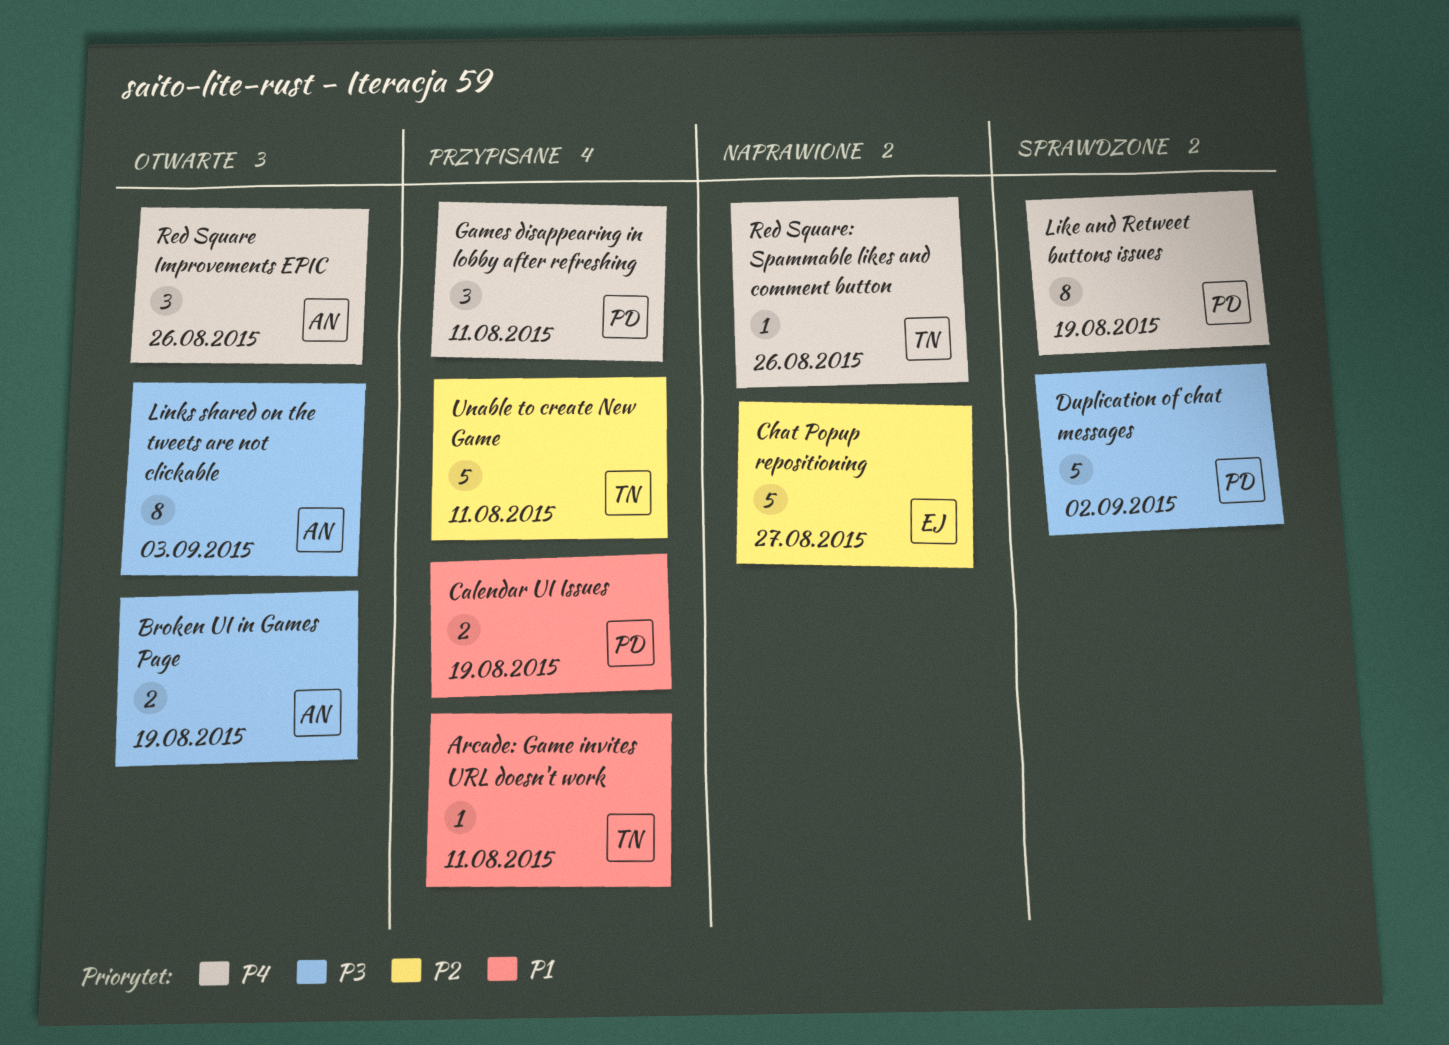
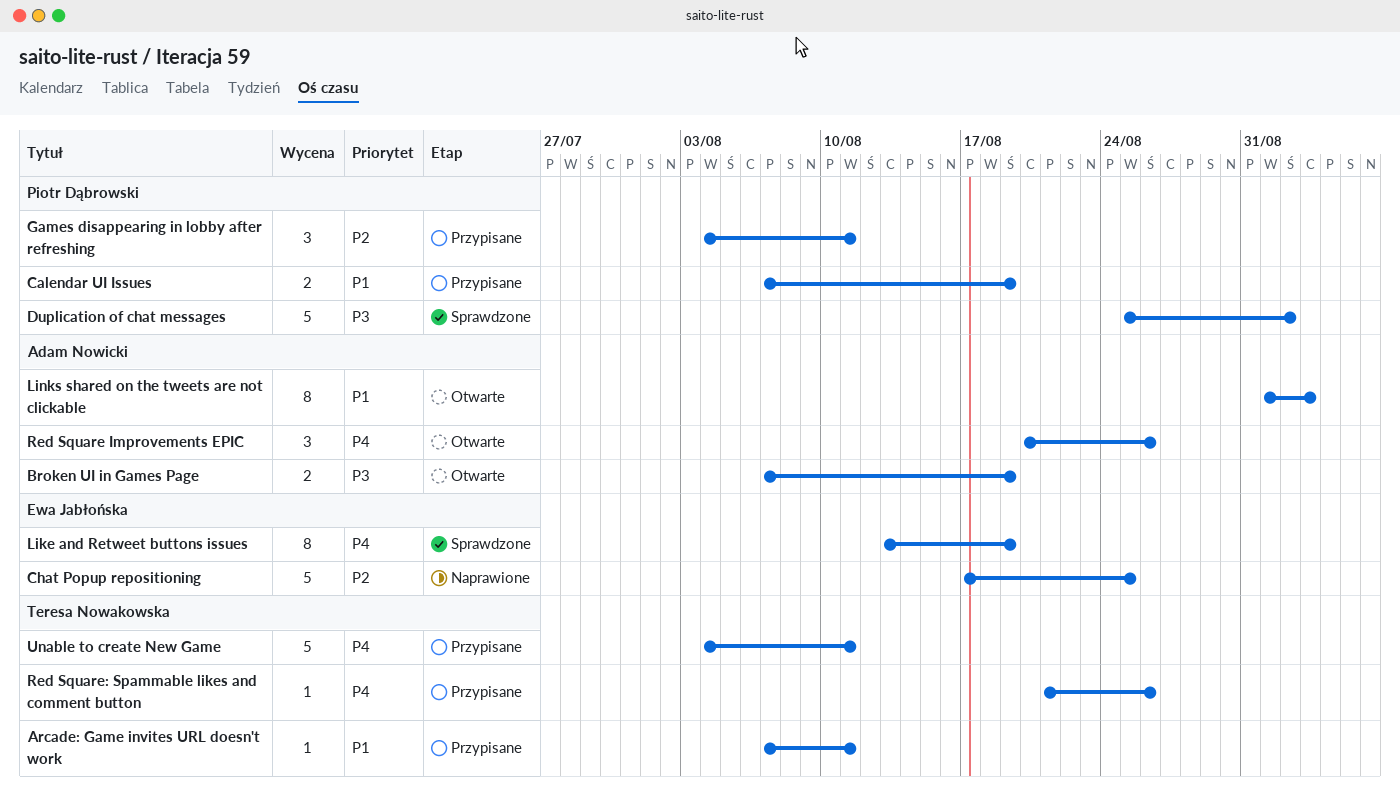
Chat Popup repositioning, due: Aug 27 -> Aug 25
Games disappearing in lobby after refreshing, priority: P4 -> P2
Like and Retweet buttons issues, owner: Piotr Dąbrowski -> Ewa Jabłońska
Links shared on the tweets are not clickable, priority: P3 -> P1
Red Square: Spammable likes and comment button, status: Naprawione -> Przypisane
Unable to create New Game, priority: P2 -> P4

